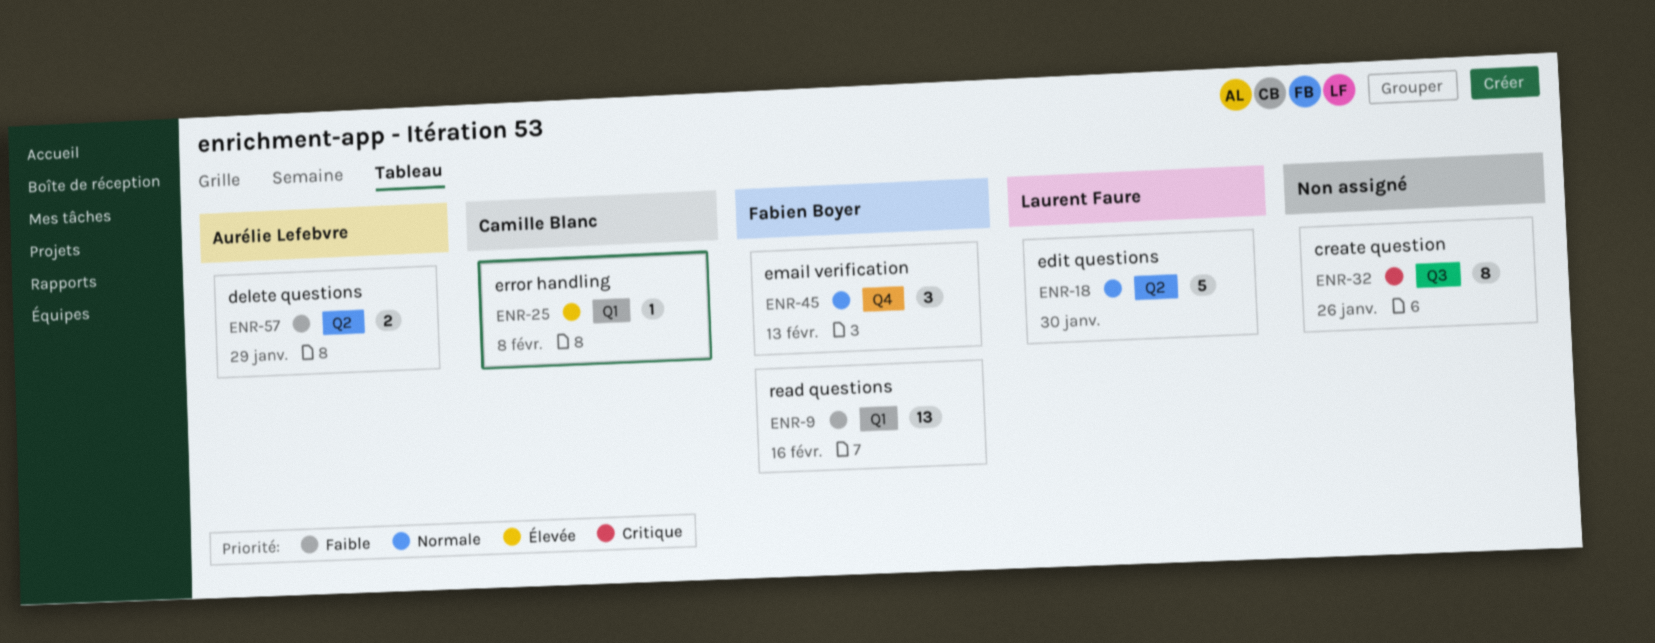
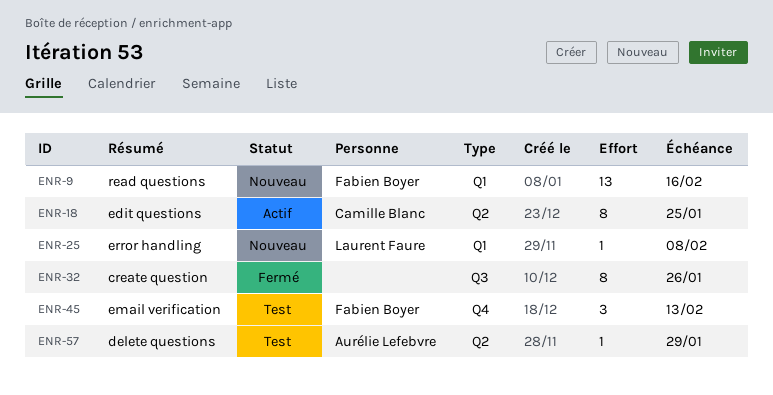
ENR-18, owner: Laurent Faure -> Camille Blanc
ENR-18, estimate: 5 -> 8
ENR-18, due: Jan 30 -> Jan 25
ENR-25, owner: Camille Blanc -> Laurent Faure
ENR-57, estimate: 2 -> 1

